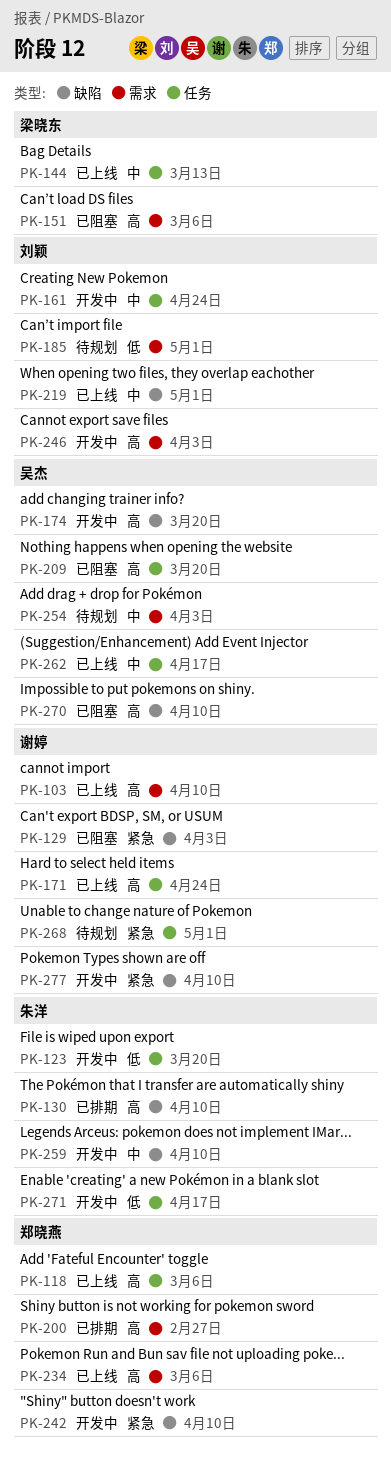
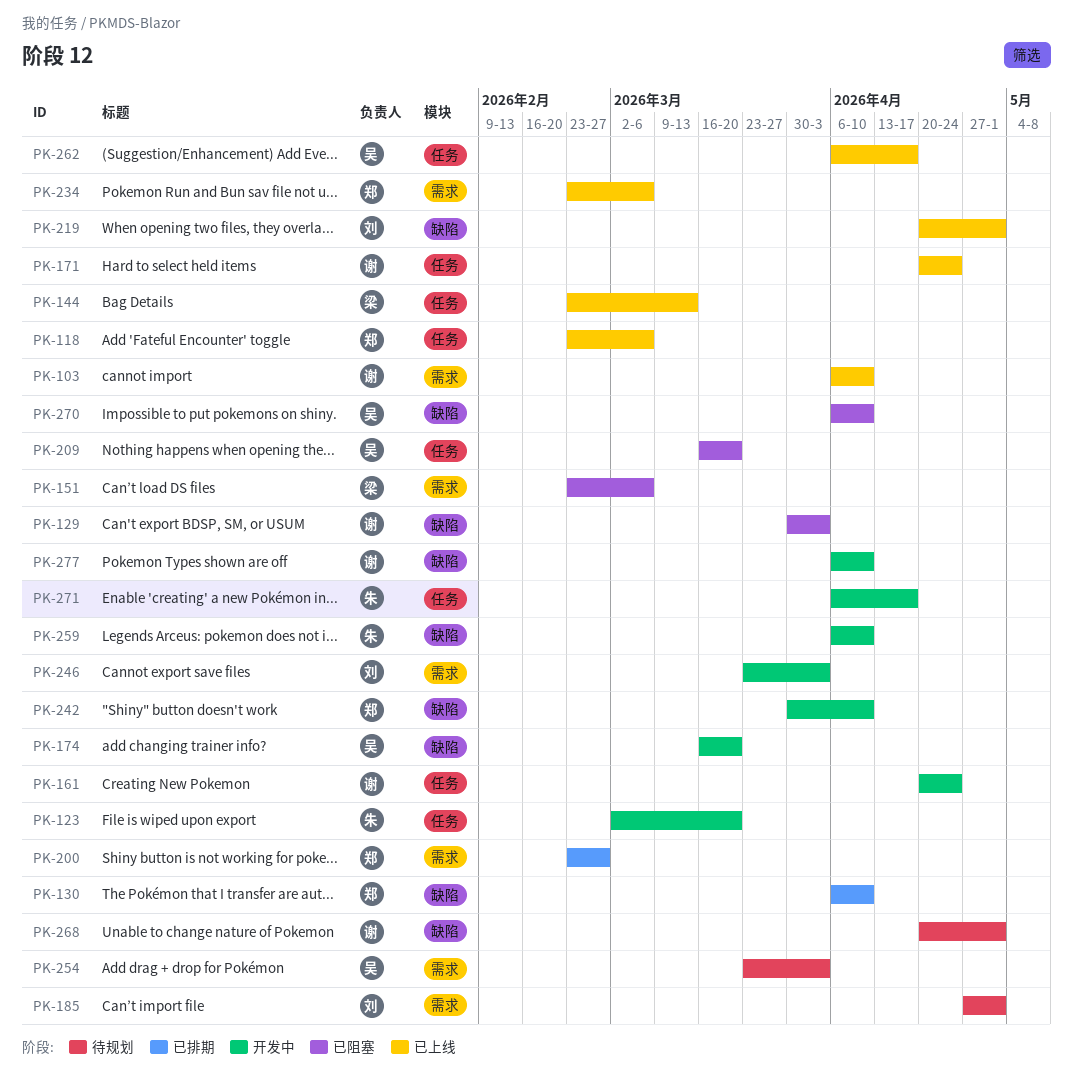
PK-130, owner: 朱洋 -> 郑晓燕
PK-161, owner: 刘颖 -> 谢婷
PK-268, label: 任务 -> 缺陷

